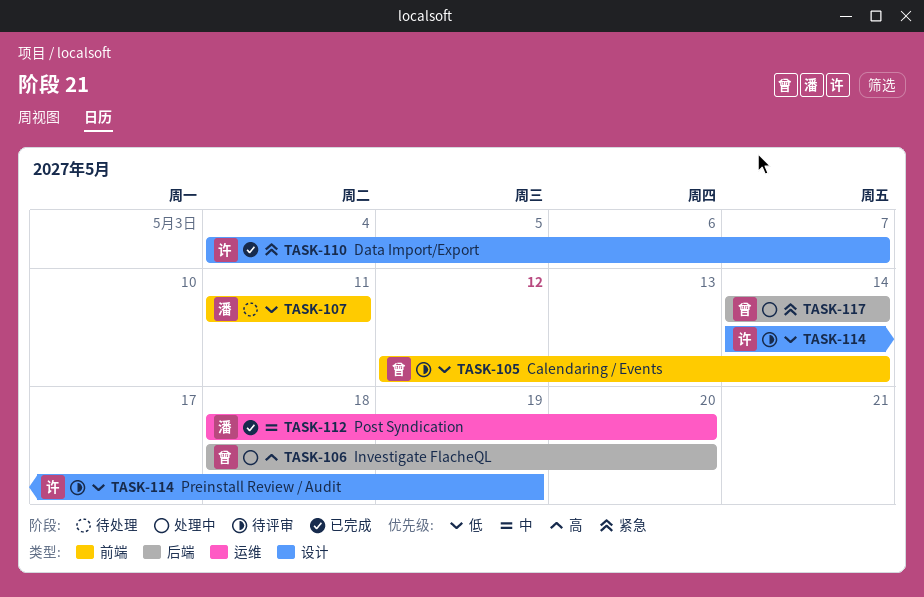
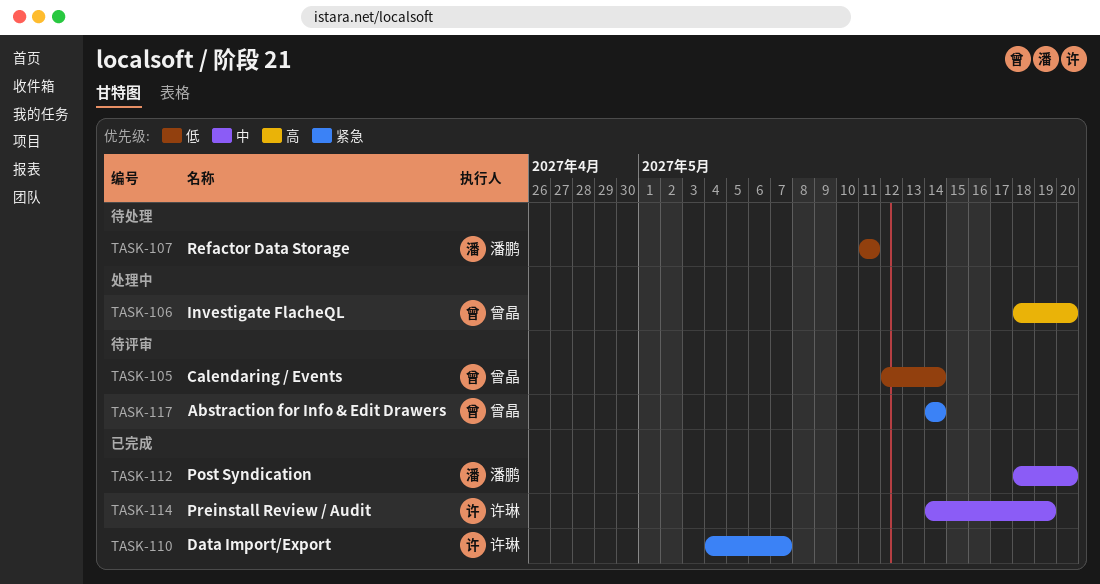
TASK-114, status: 待评审 -> 已完成
TASK-114, priority: 低 -> 中
TASK-117, status: 处理中 -> 待评审

